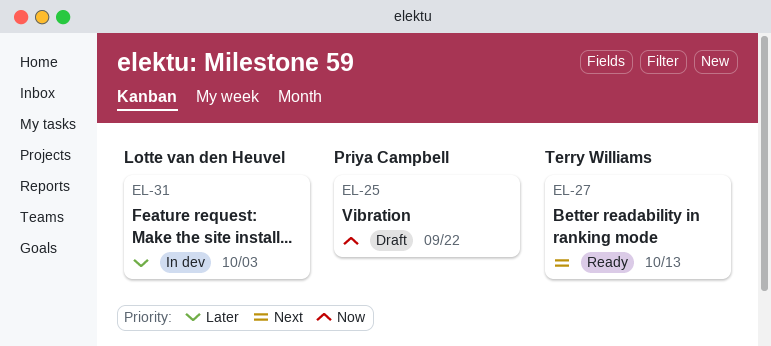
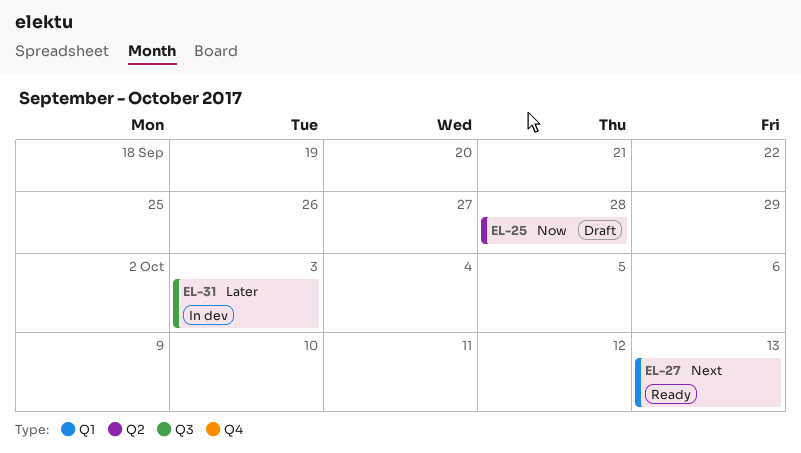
EL-25, due: Sep 22 -> Sep 28

